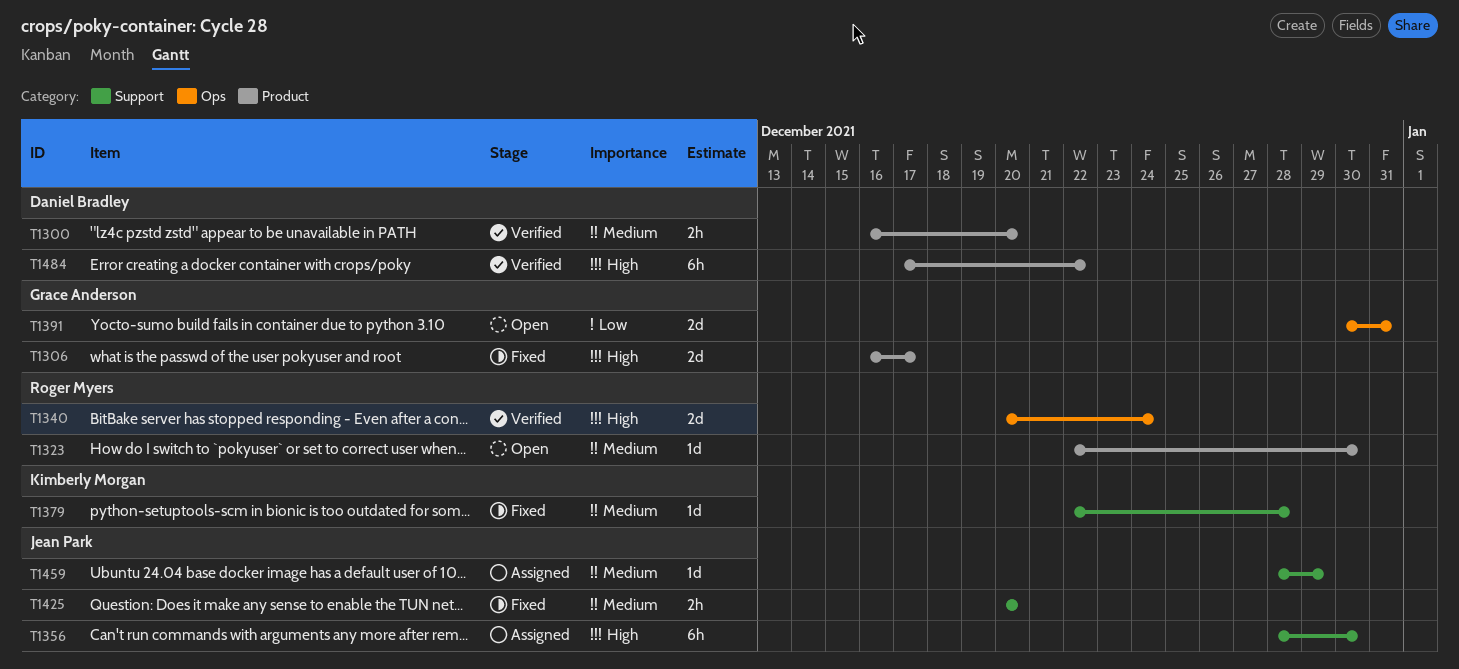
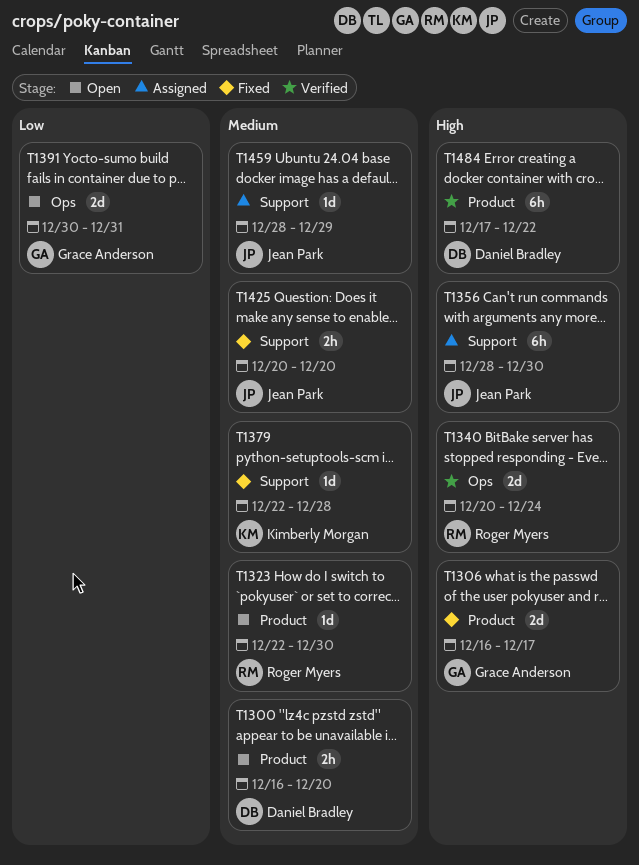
T1300, status: Verified -> Open

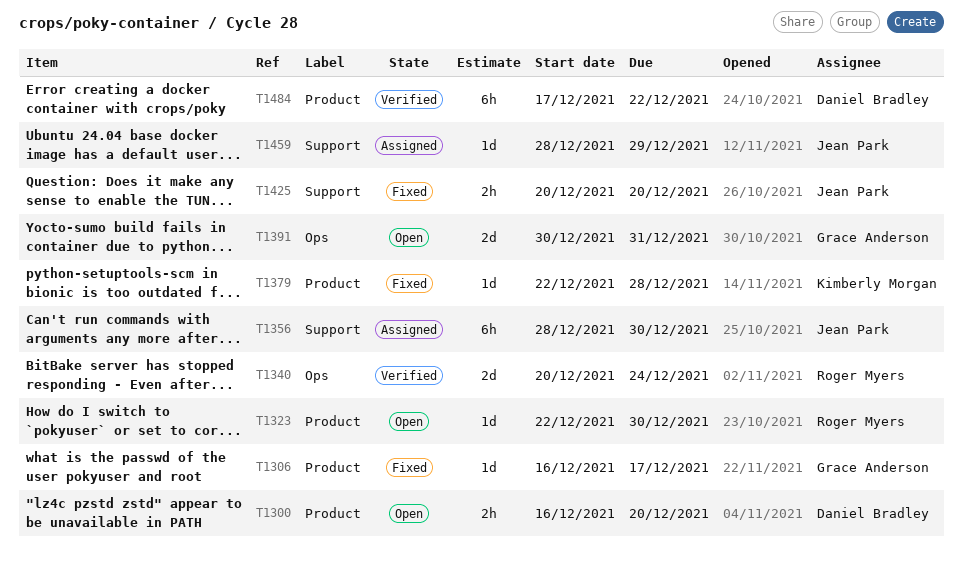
T1306, estimate: 2d -> 1d
T1379, label: Support -> Product

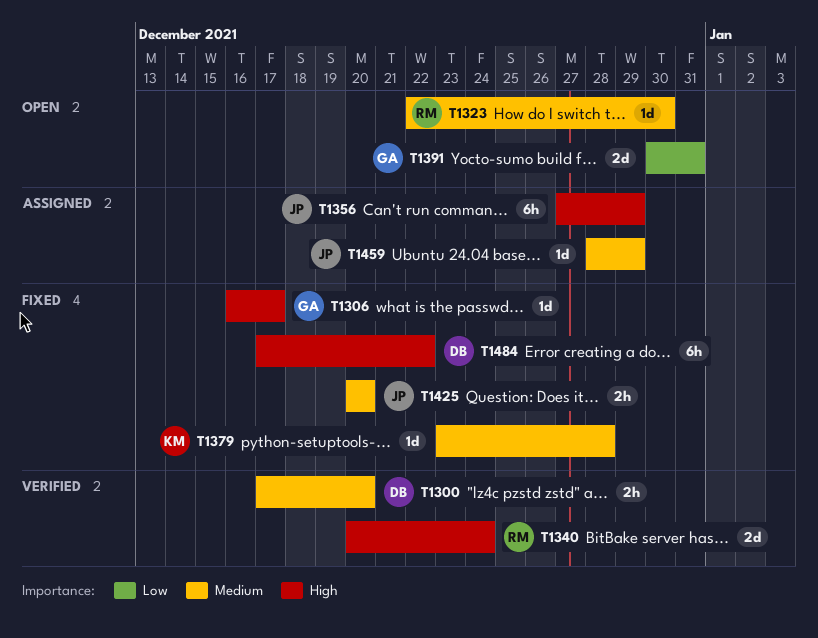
T1300, status: Open -> Verified
T1300, start: Dec 16 -> Dec 17
T1356, start: Dec 28 -> Dec 27
T1356, due: Dec 30 -> Dec 29
T1379, start: Dec 22 -> Dec 23
T1484, status: Verified -> Fixed

